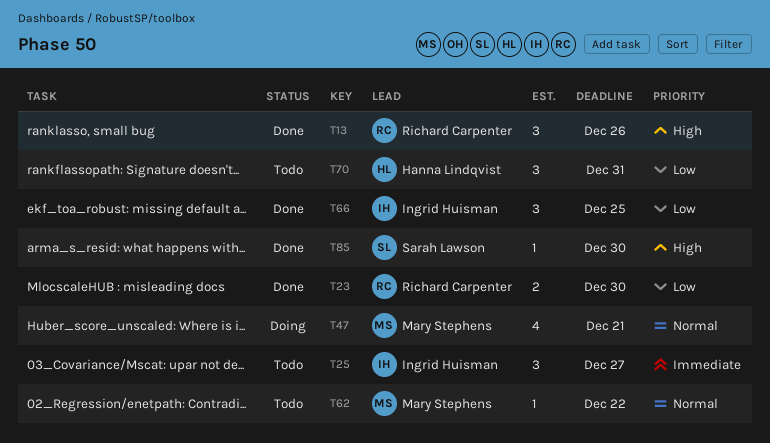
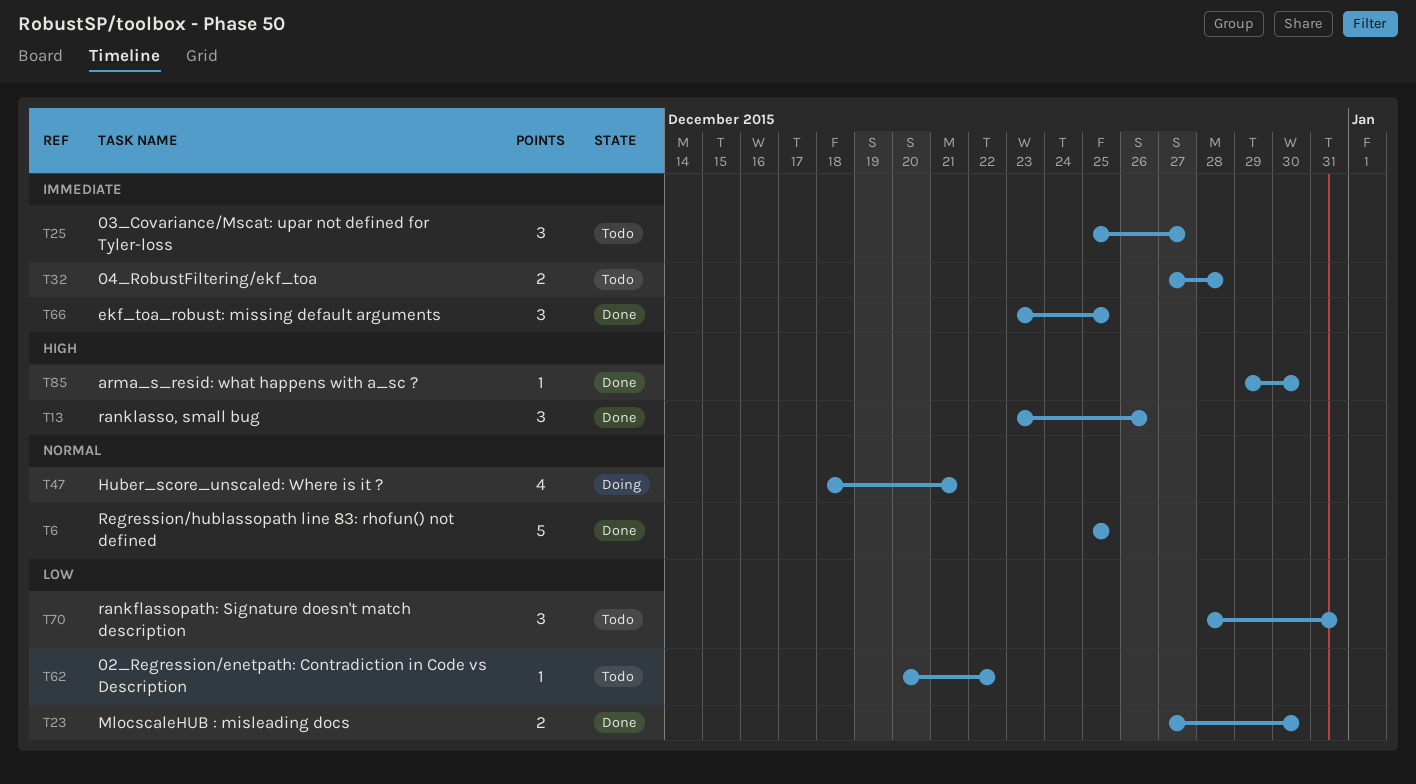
T6: none -> present
T32: none -> present
T62, priority: Normal -> Low
T66, priority: Low -> Immediate

